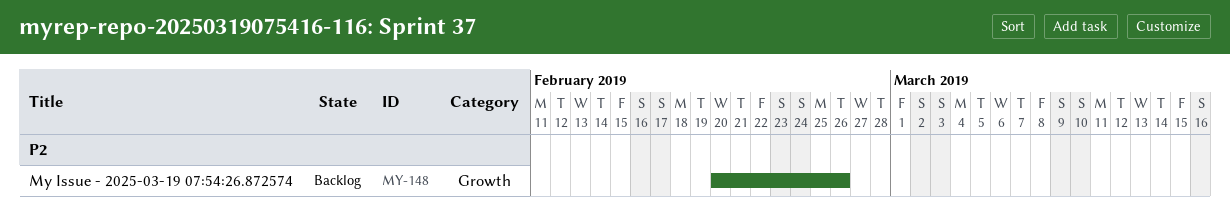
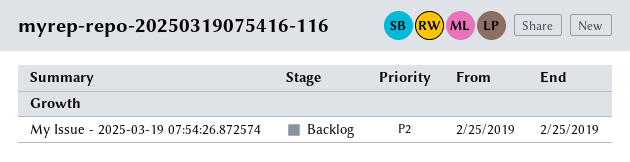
My Issue - 2025-03-19 07:54:26.872574, start: Feb 20 -> Feb 25
My Issue - 2025-03-19 07:54:26.872574, due: Feb 26 -> Feb 25

